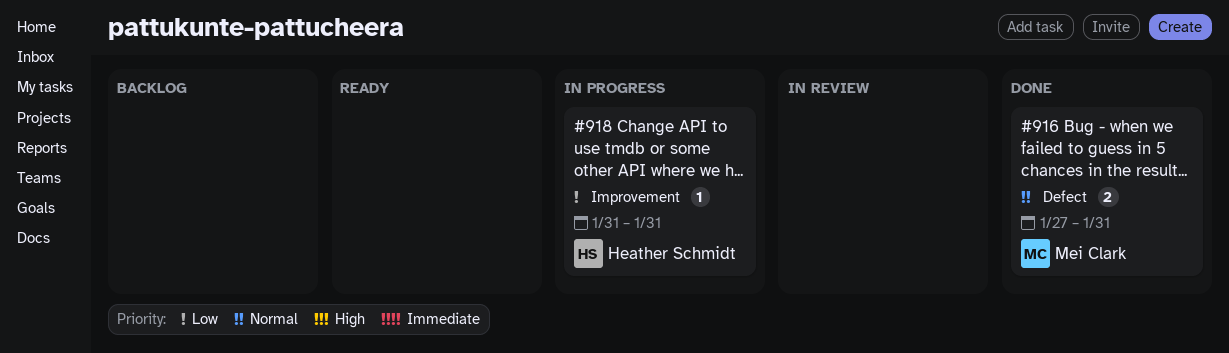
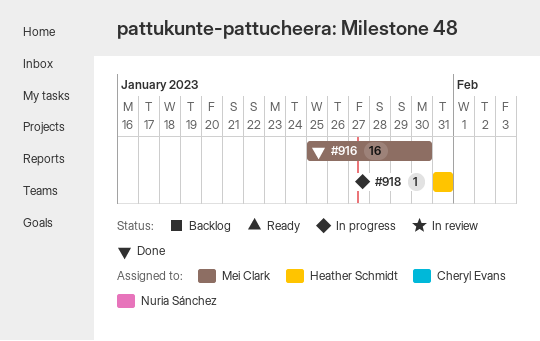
#916, estimate: 2 -> 16
#916, start: Jan 27 -> Jan 25
#916, due: Jan 31 -> Jan 30

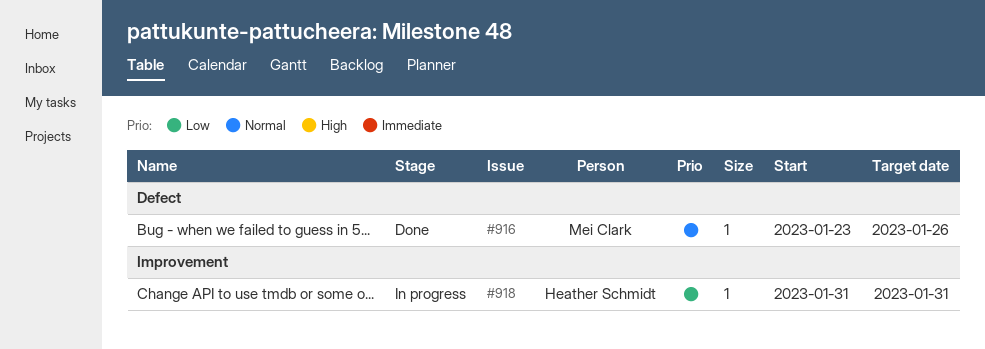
#916, estimate: 16 -> 1
#916, start: Jan 25 -> Jan 23
#916, due: Jan 30 -> Jan 26

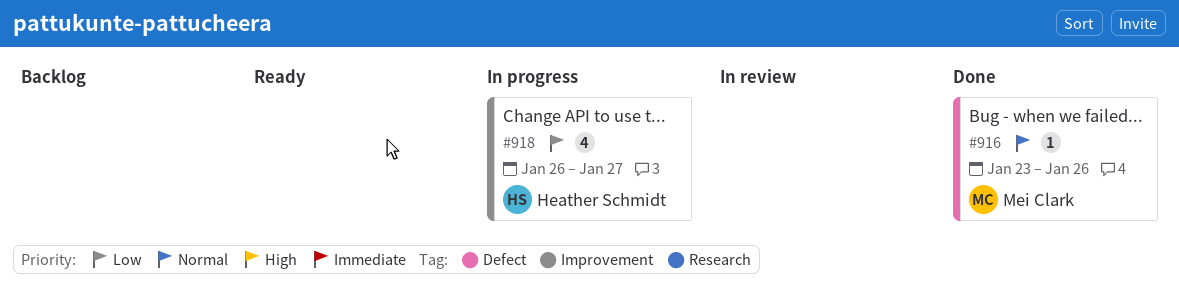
#918, estimate: 1 -> 4
#918, start: Jan 31 -> Jan 26
#918, due: Jan 31 -> Jan 27

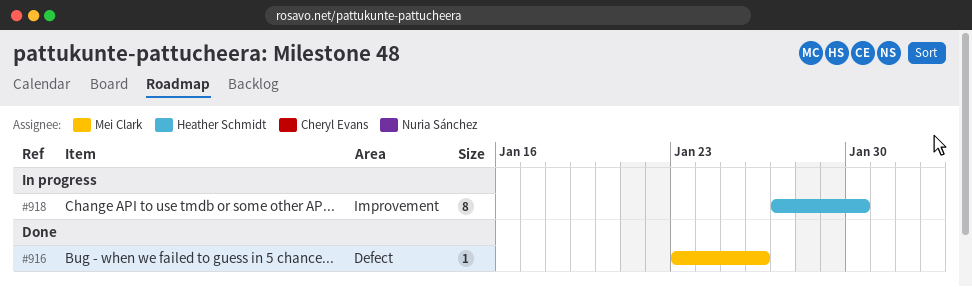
#918, estimate: 4 -> 8
#918, start: Jan 26 -> Jan 27
#918, due: Jan 27 -> Jan 30

